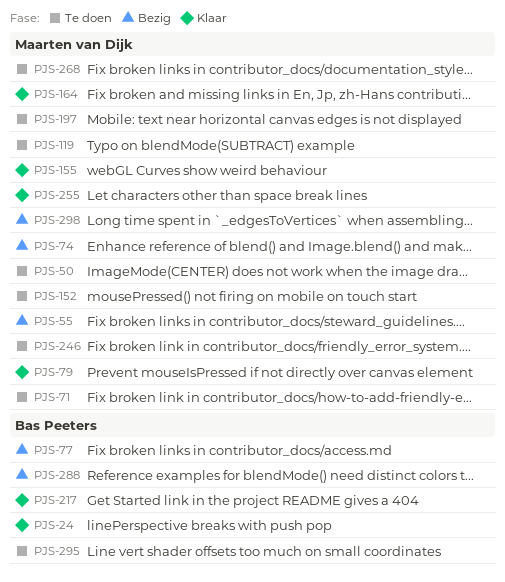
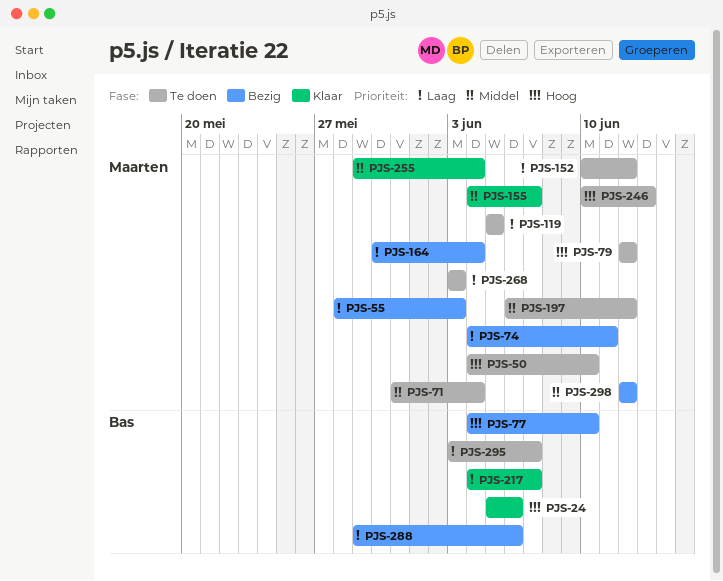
PJS-79, status: Klaar -> Te doen
PJS-164, status: Klaar -> Bezig

